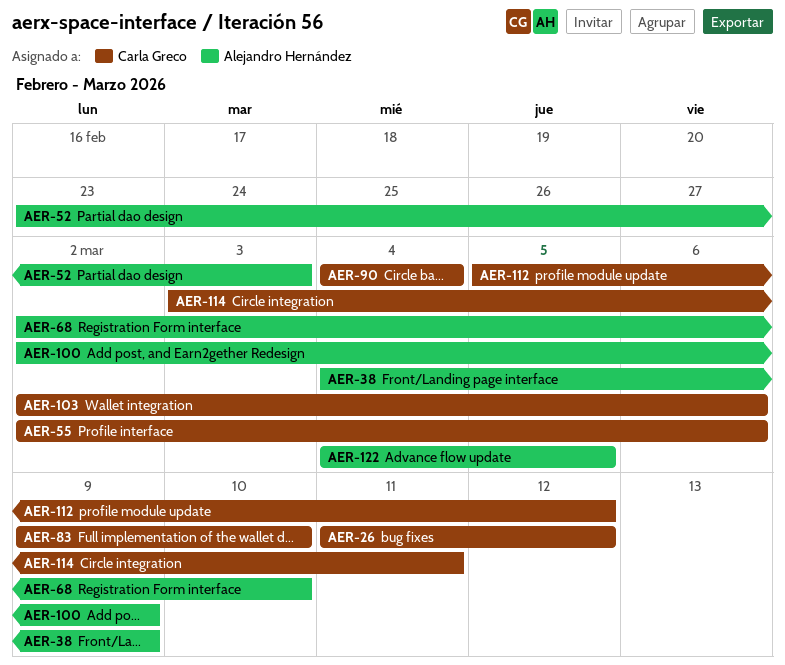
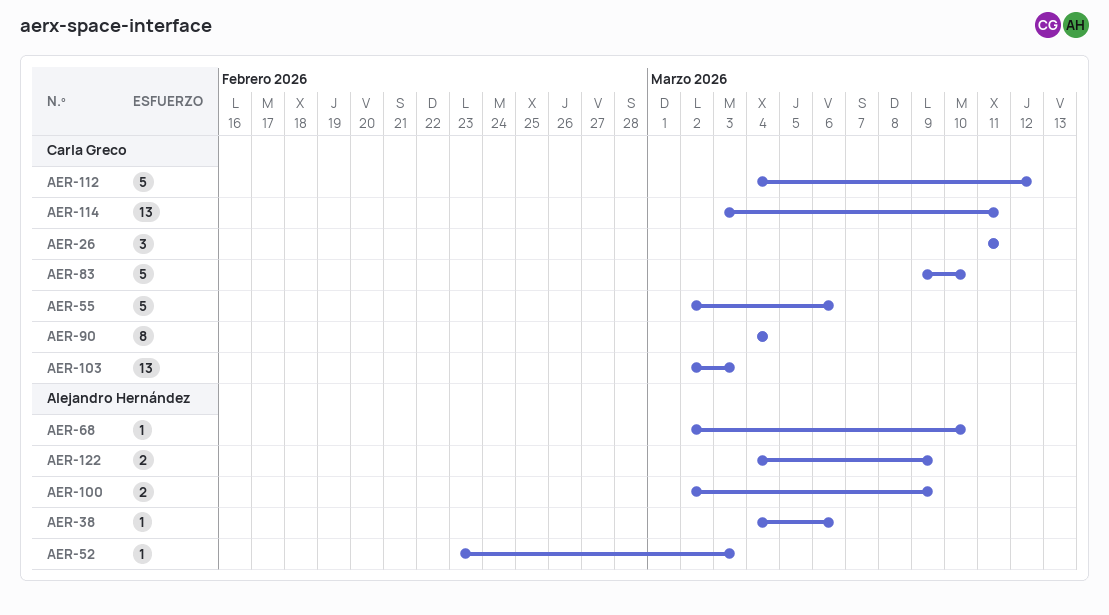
AER-26, due: Mar 12 -> Mar 11
AER-38, due: Mar 9 -> Mar 6
AER-103, due: Mar 6 -> Mar 3
AER-112, start: Mar 5 -> Mar 4
AER-122, due: Mar 5 -> Mar 9

